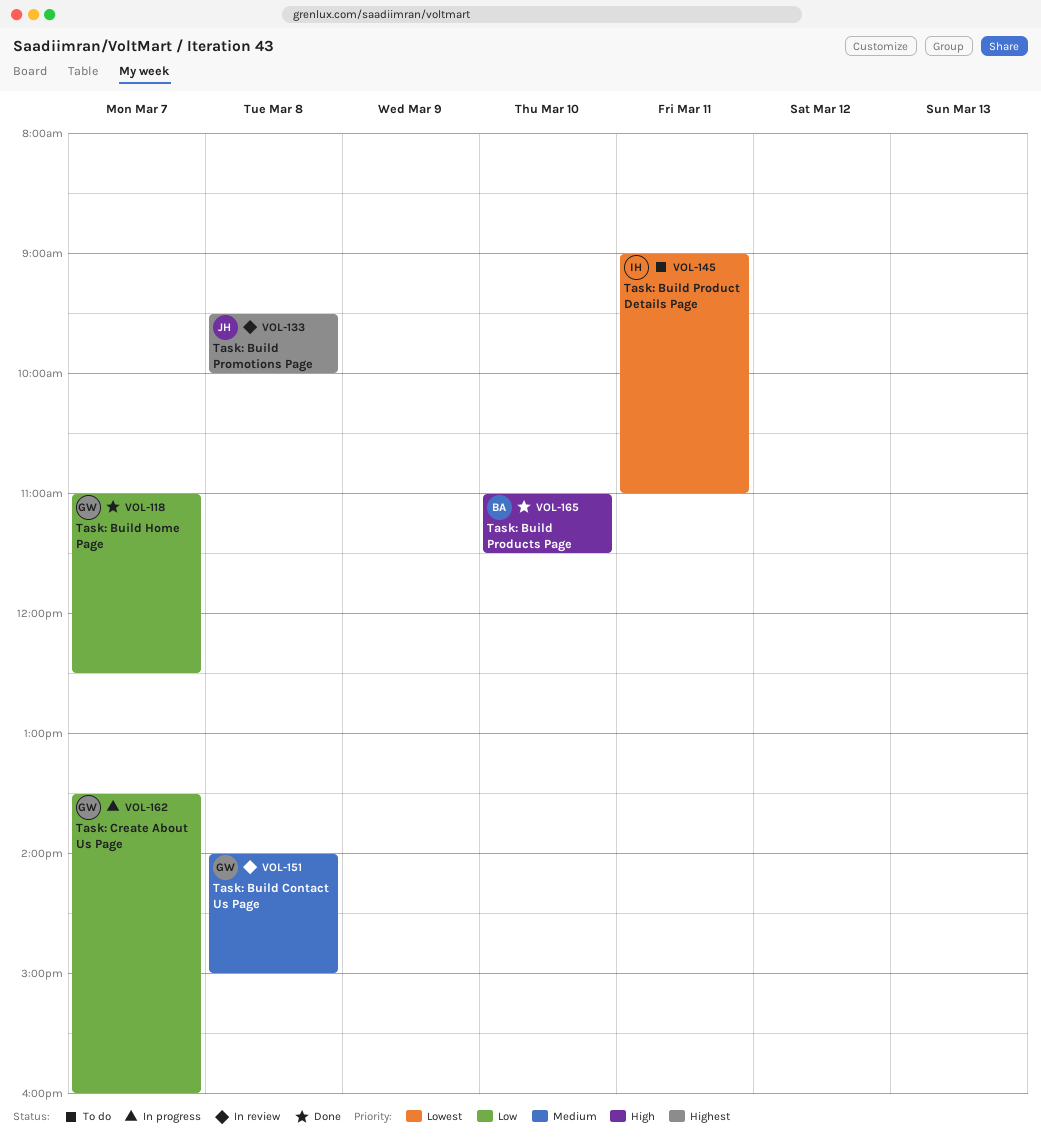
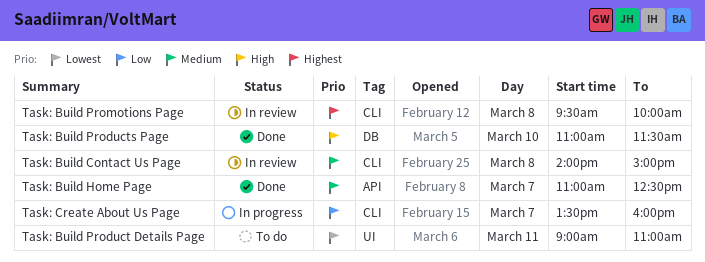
Task: Build Home Page, priority: Low -> Medium

